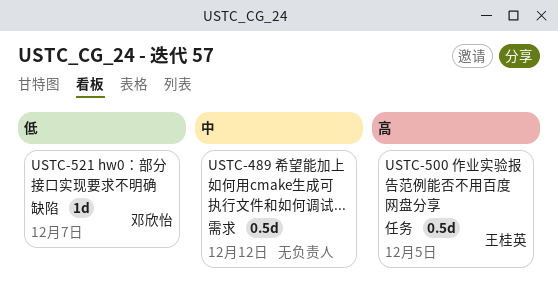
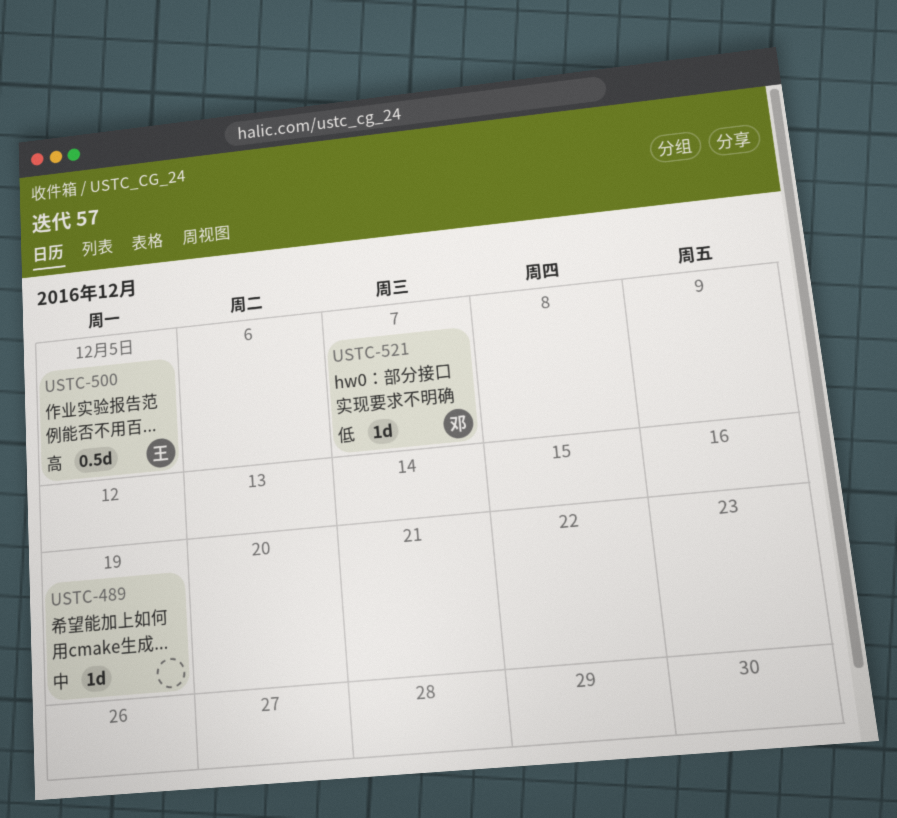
USTC-489, estimate: 0.5d -> 1d
USTC-489, due: Dec 12 -> Dec 19

